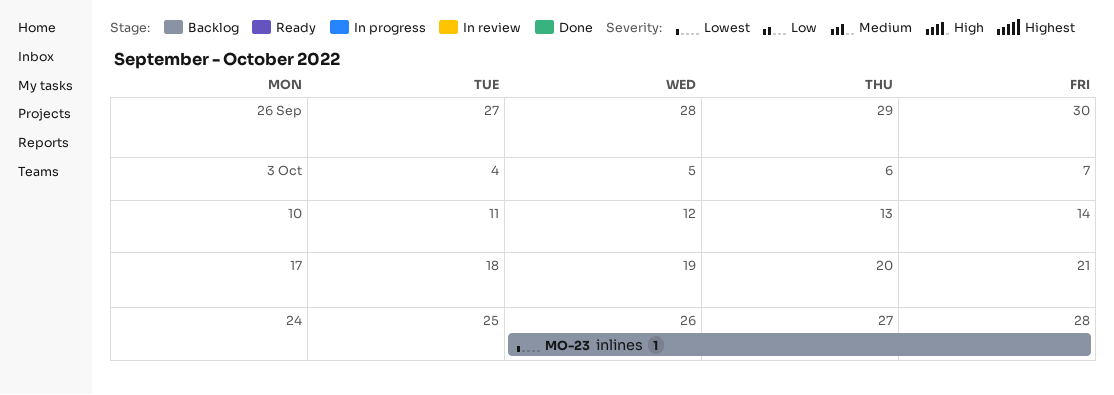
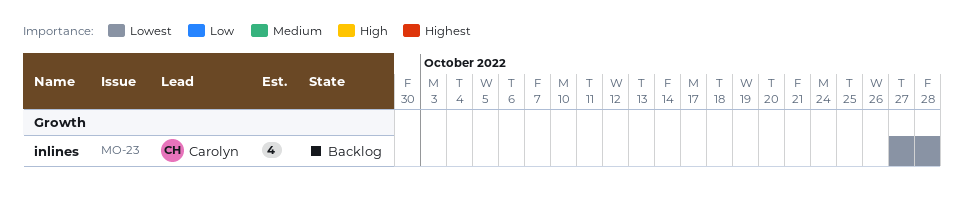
MO-23, estimate: 1 -> 4
MO-23, start: Oct 26 -> Oct 27

